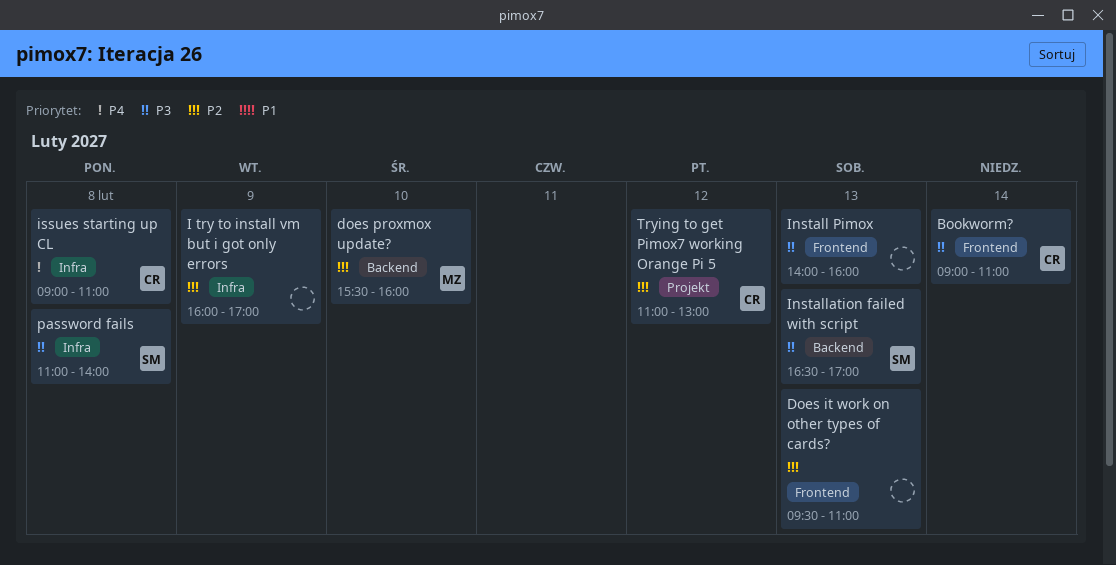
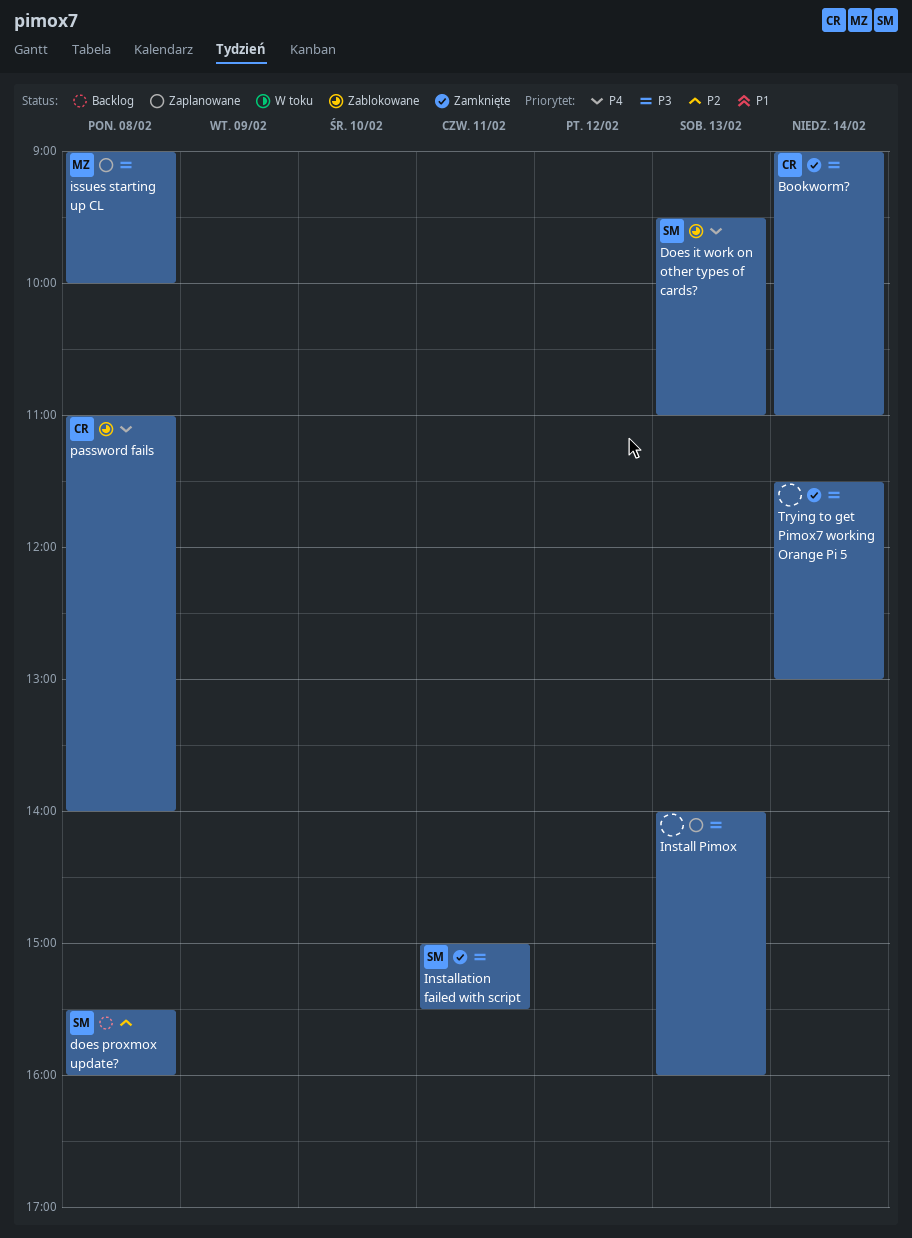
Does it work on other types of cards?, owner: none -> SM
Does it work on other types of cards?, priority: P2 -> P4
does proxmox update?, owner: MZ -> SM
does proxmox update?, day: Feb 10 -> Feb 8
I try to install vm but i got only errors: present -> none
Installation failed with script, day: Feb 13 -> Feb 11
Installation failed with script, begins: 16:30 -> 15:00
Installation failed with script, ends: 17:00 -> 15:30
issues starting up CL, owner: CR -> MZ
issues starting up CL, priority: P4 -> P3
issues starting up CL, ends: 11:00 -> 10:00
password fails, owner: SM -> CR
password fails, priority: P3 -> P4
Trying to get Pimox7 working Orange Pi 5, owner: CR -> none
Trying to get Pimox7 working Orange Pi 5, priority: P2 -> P3
Trying to get Pimox7 working Orange Pi 5, day: Feb 12 -> Feb 14
Trying to get Pimox7 working Orange Pi 5, begins: 11:00 -> 11:30

